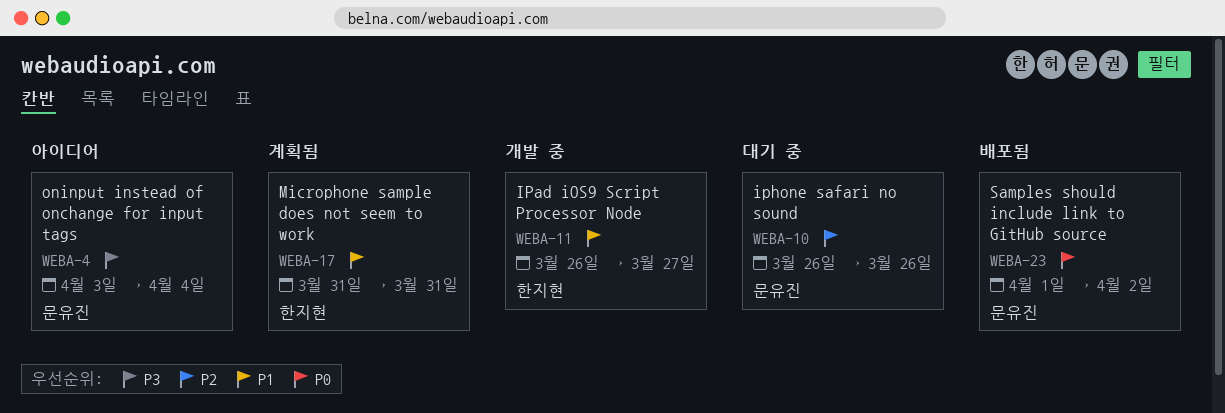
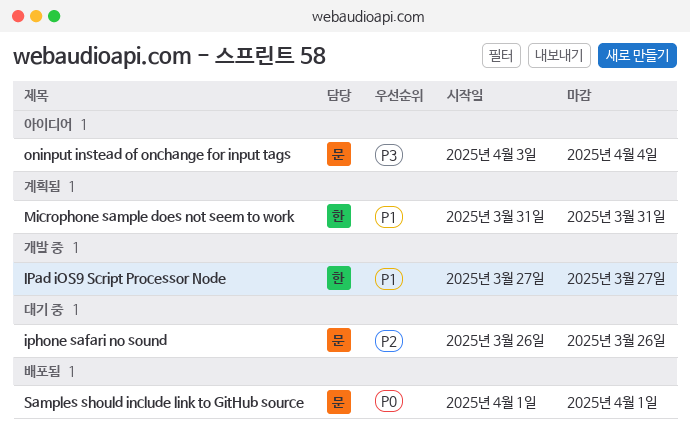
IPad iOS9 Script Processor Node, start: Mar 26 -> Mar 27
Samples should include link to GitHub source, due: Apr 2 -> Apr 1

